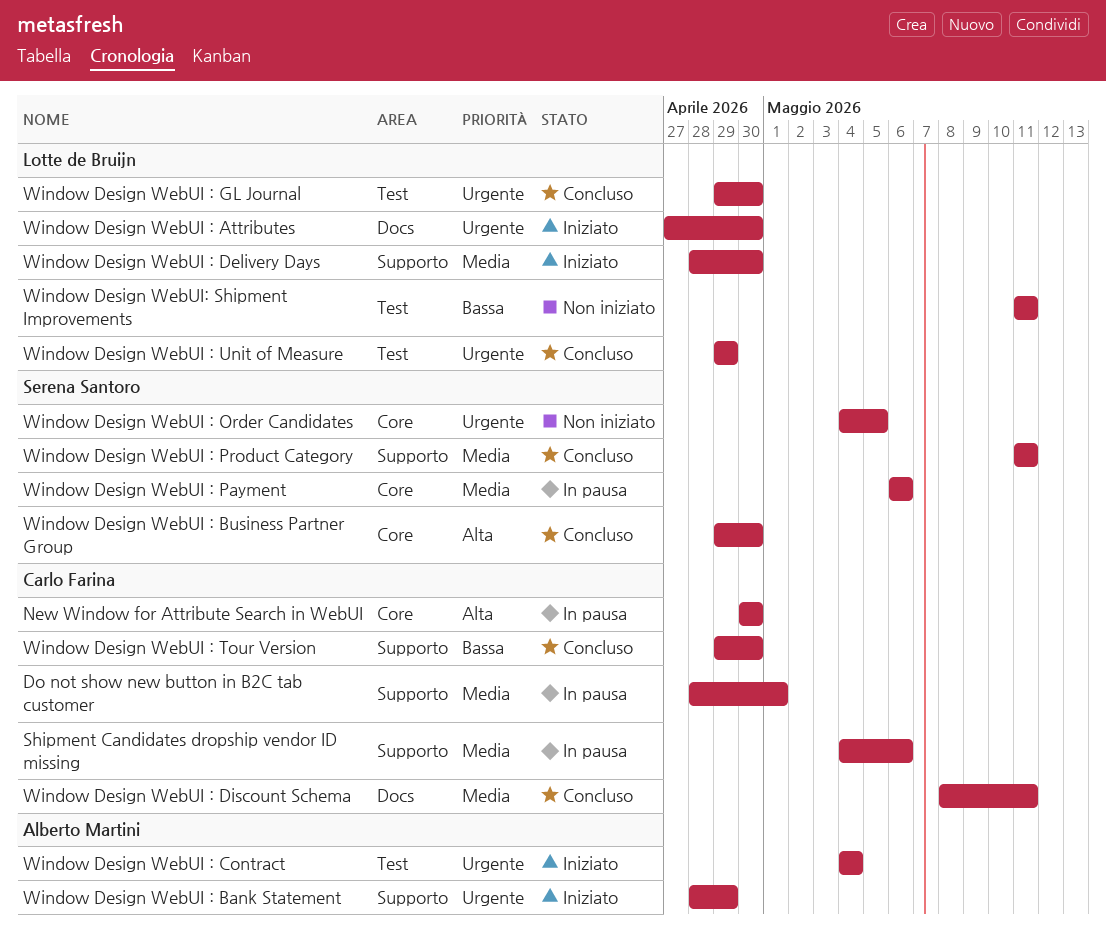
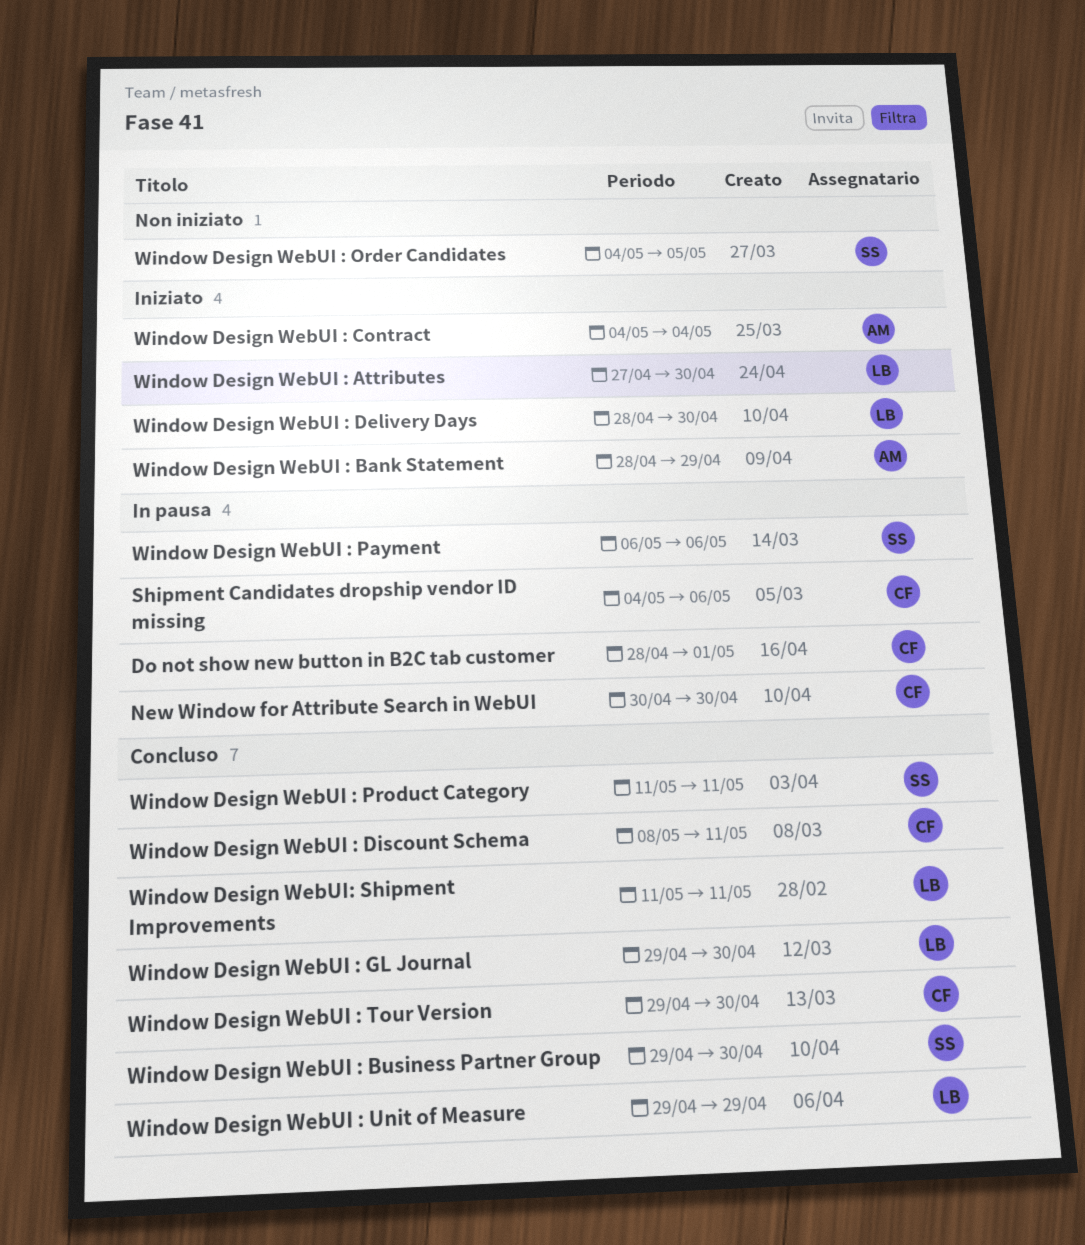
Window Design WebUI: Shipment Improvements, status: Non iniziato -> Concluso

